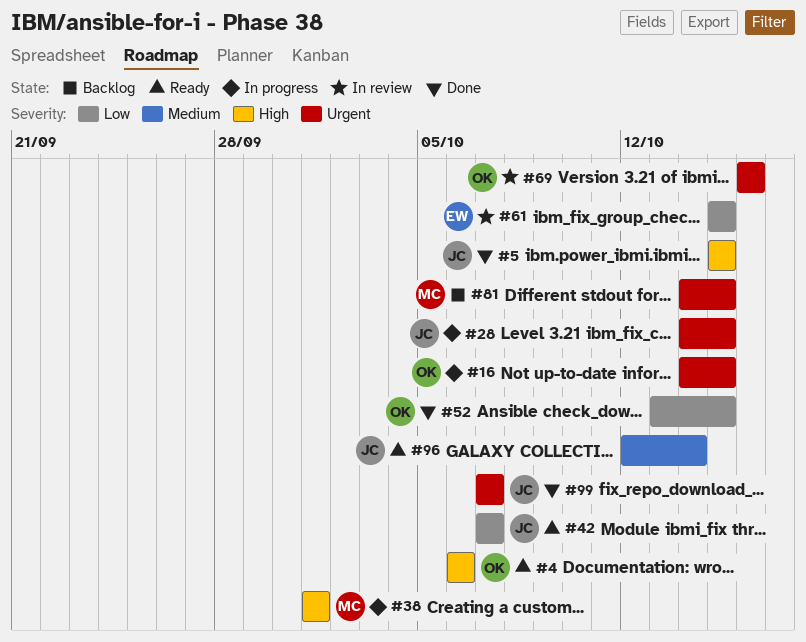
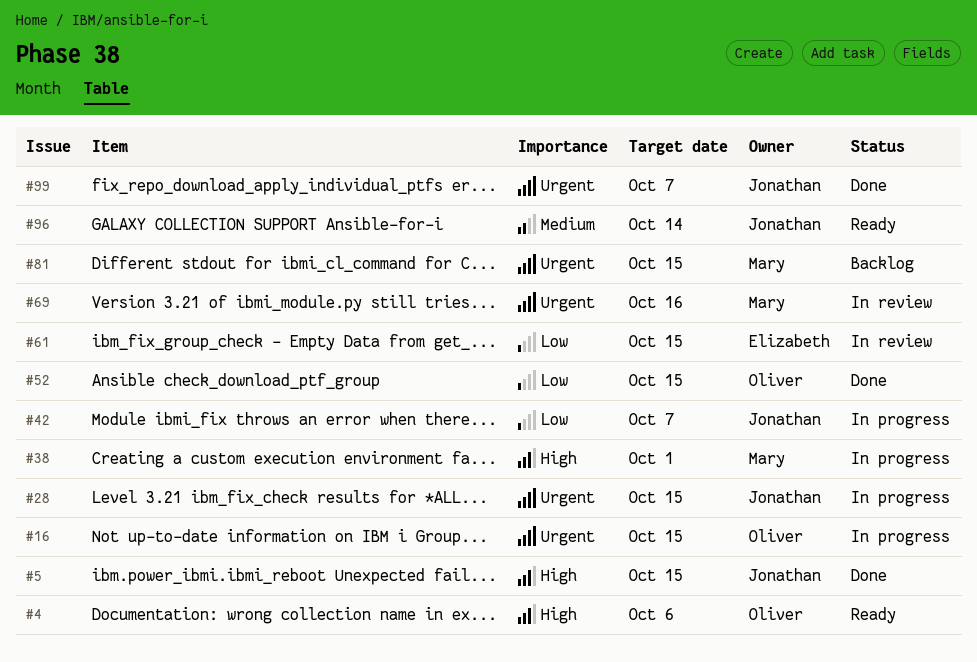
#42, status: Ready -> In progress
#69, owner: Oliver -> Mary

